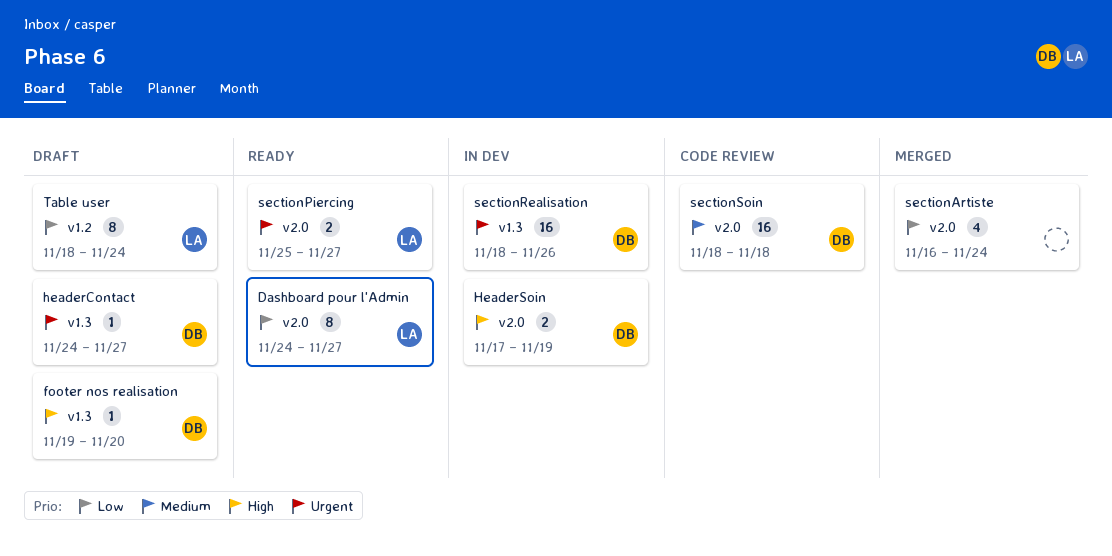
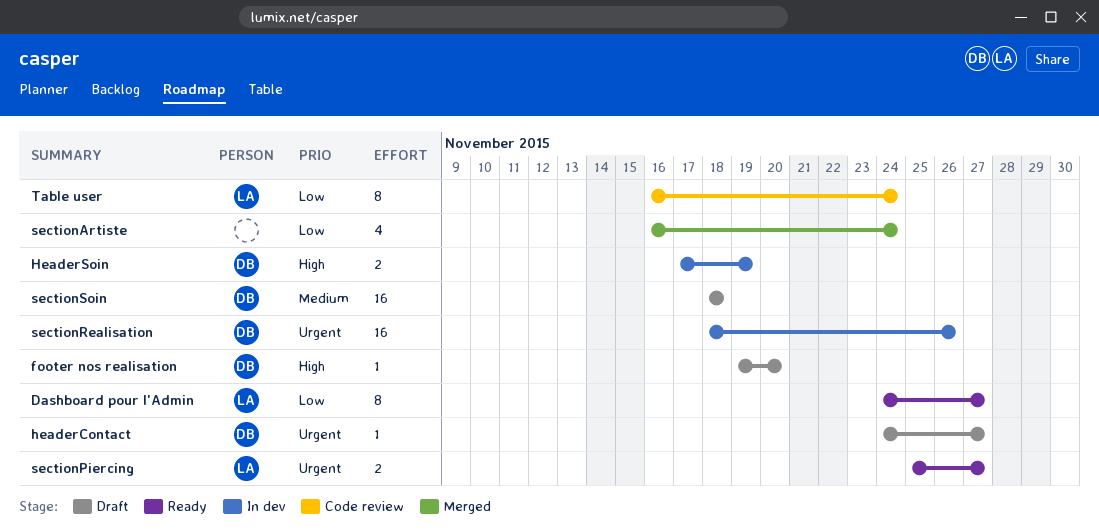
sectionSoin, status: Code review -> Draft
Table user, status: Draft -> Code review
Table user, start: Nov 18 -> Nov 16

